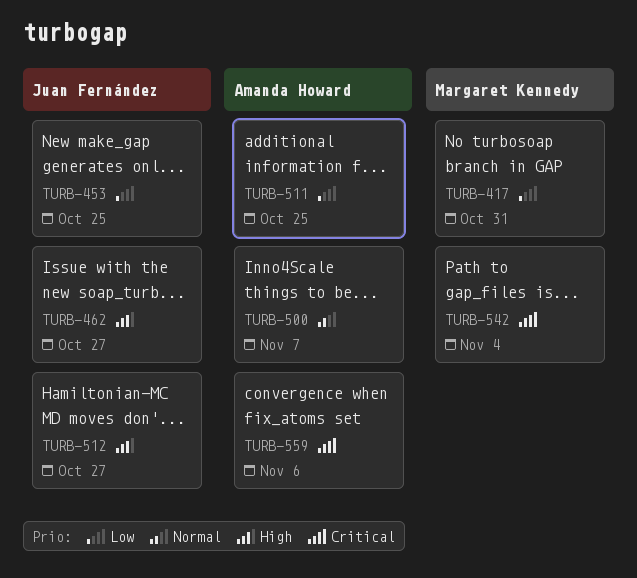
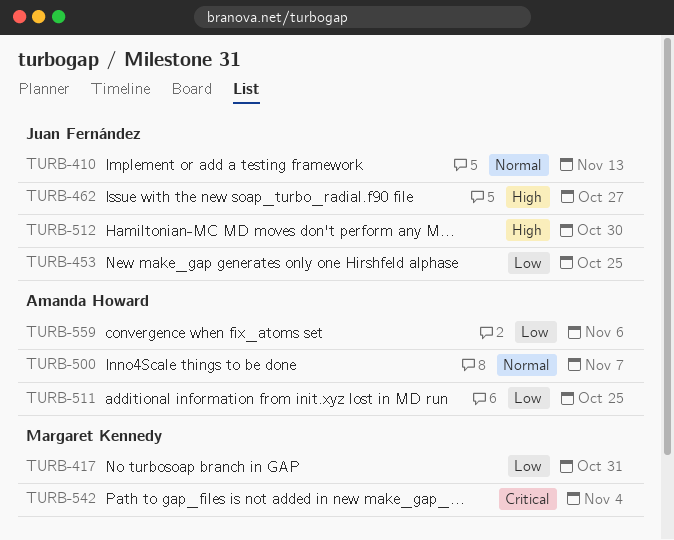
TURB-410: none -> present
TURB-512, due: Oct 27 -> Oct 30
TURB-559, priority: Critical -> Low

